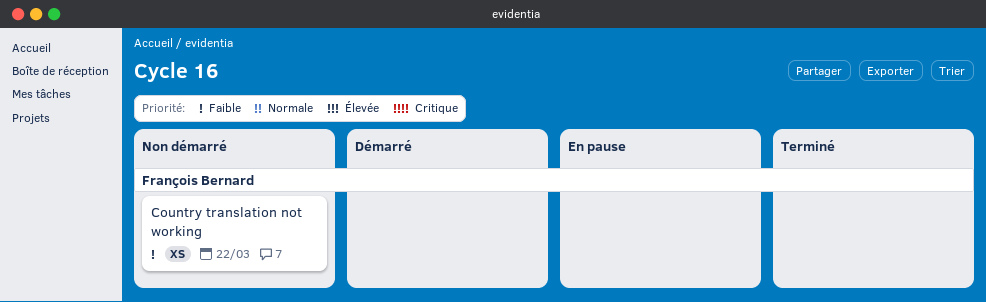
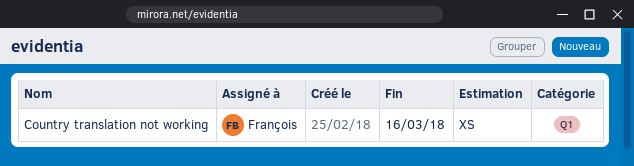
Country translation not working, due: Mar 22 -> Mar 16

